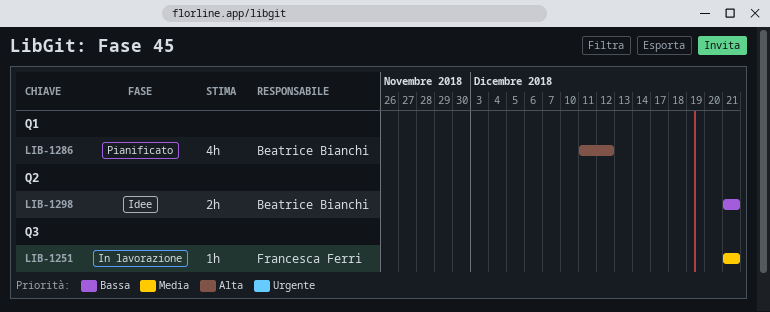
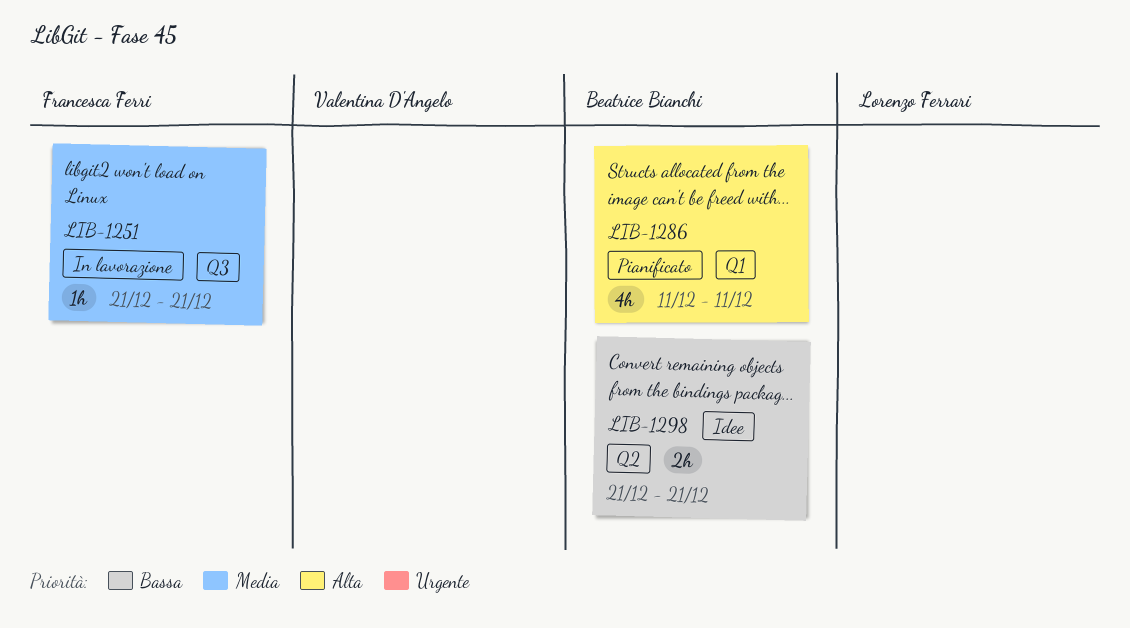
LIB-1286, due: Dec 12 -> Dec 11

